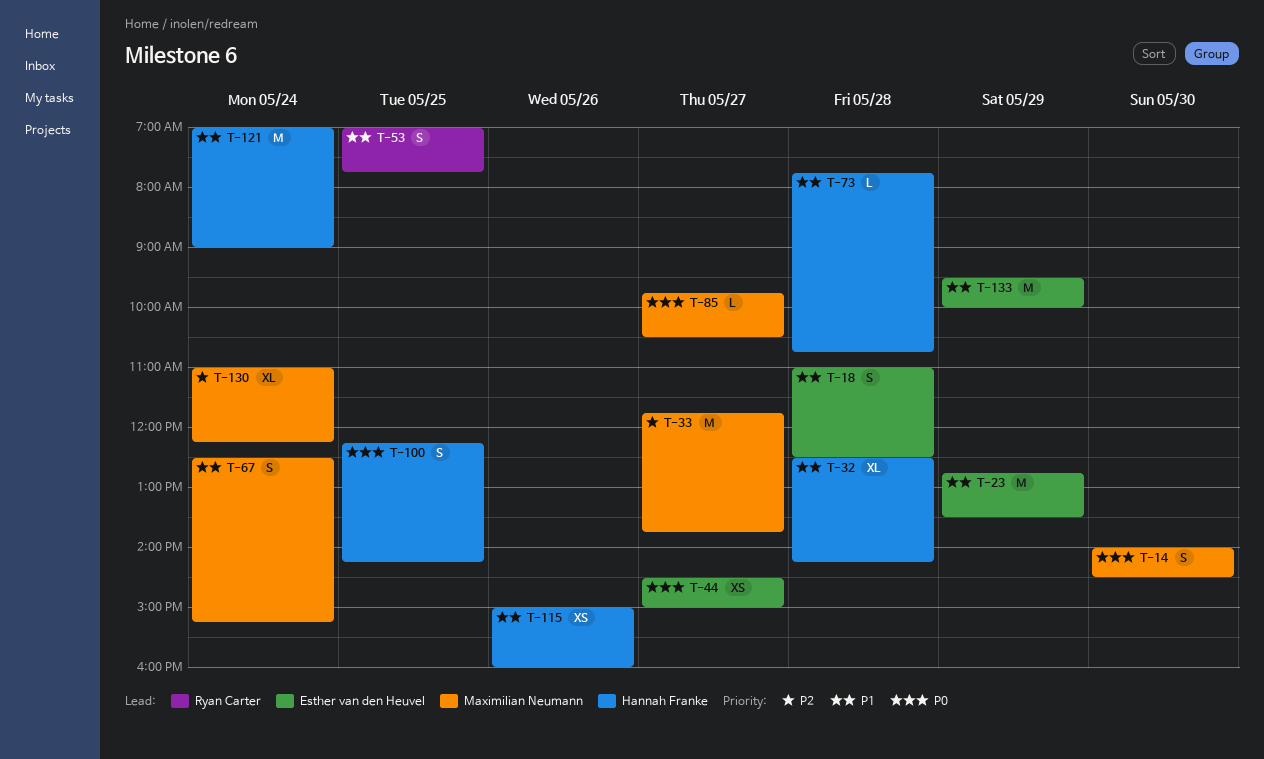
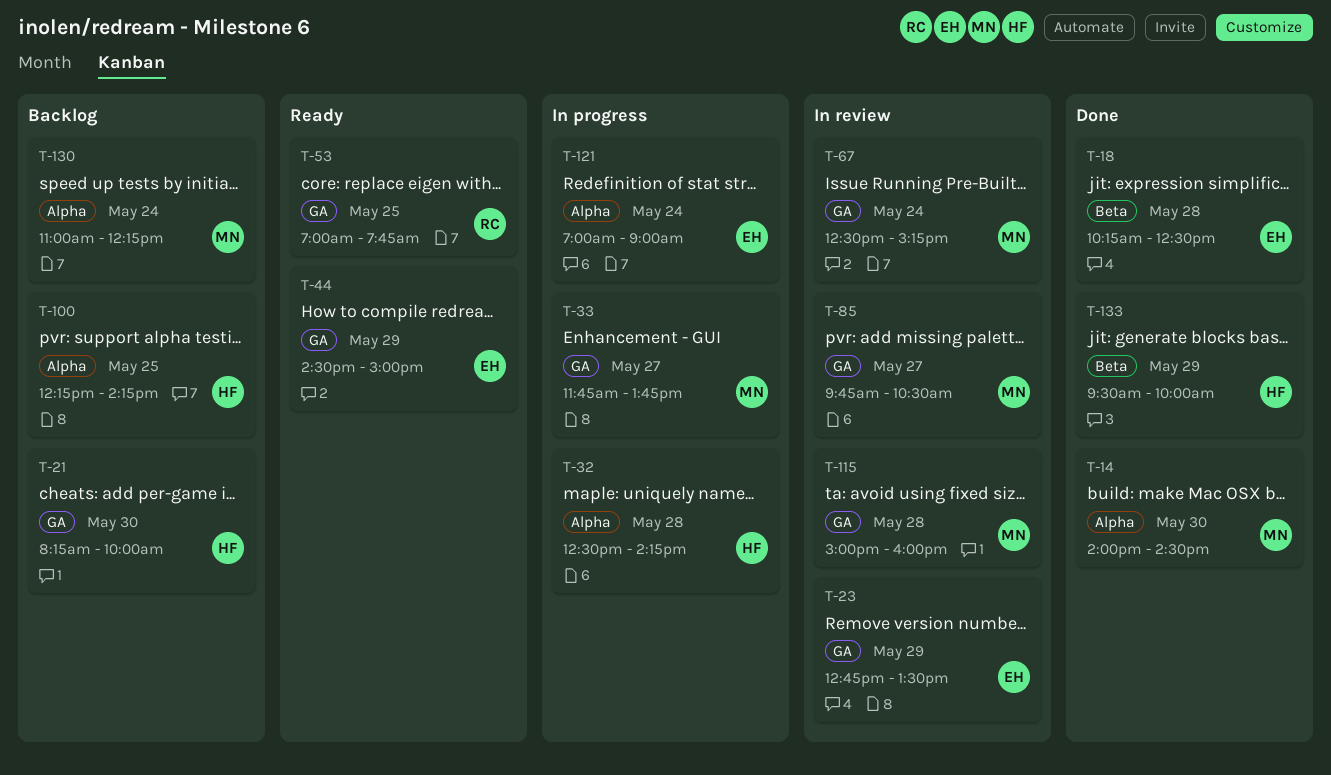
T-18, begins: 11:00 -> 10:15
T-21: none -> present
T-44, day: May 27 -> May 29
T-73: present -> none
T-115, owner: Hannah Franke -> Maximilian Neumann
T-115, day: May 26 -> May 28
T-121, owner: Hannah Franke -> Esther van den Heuvel
T-133, owner: Esther van den Heuvel -> Hannah Franke

